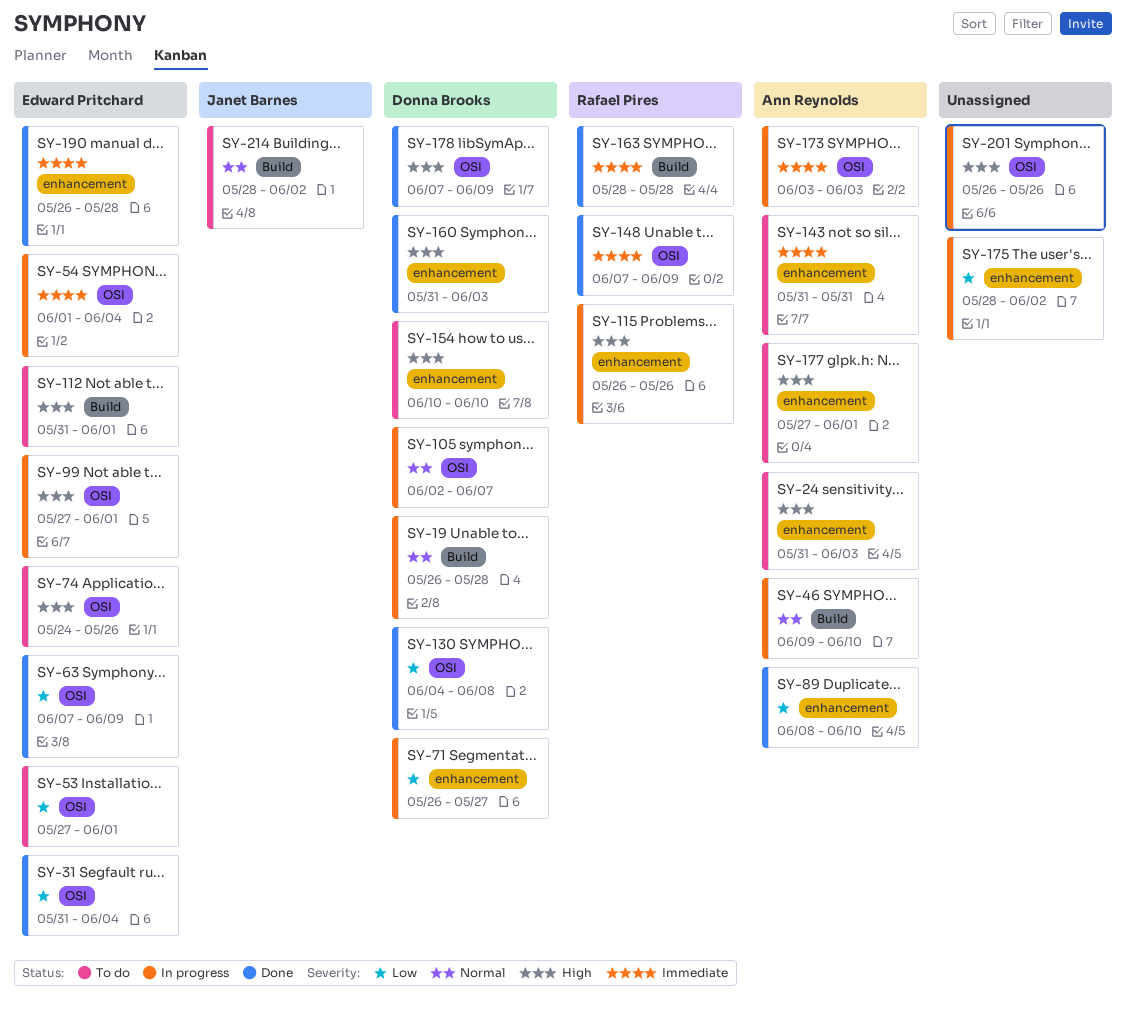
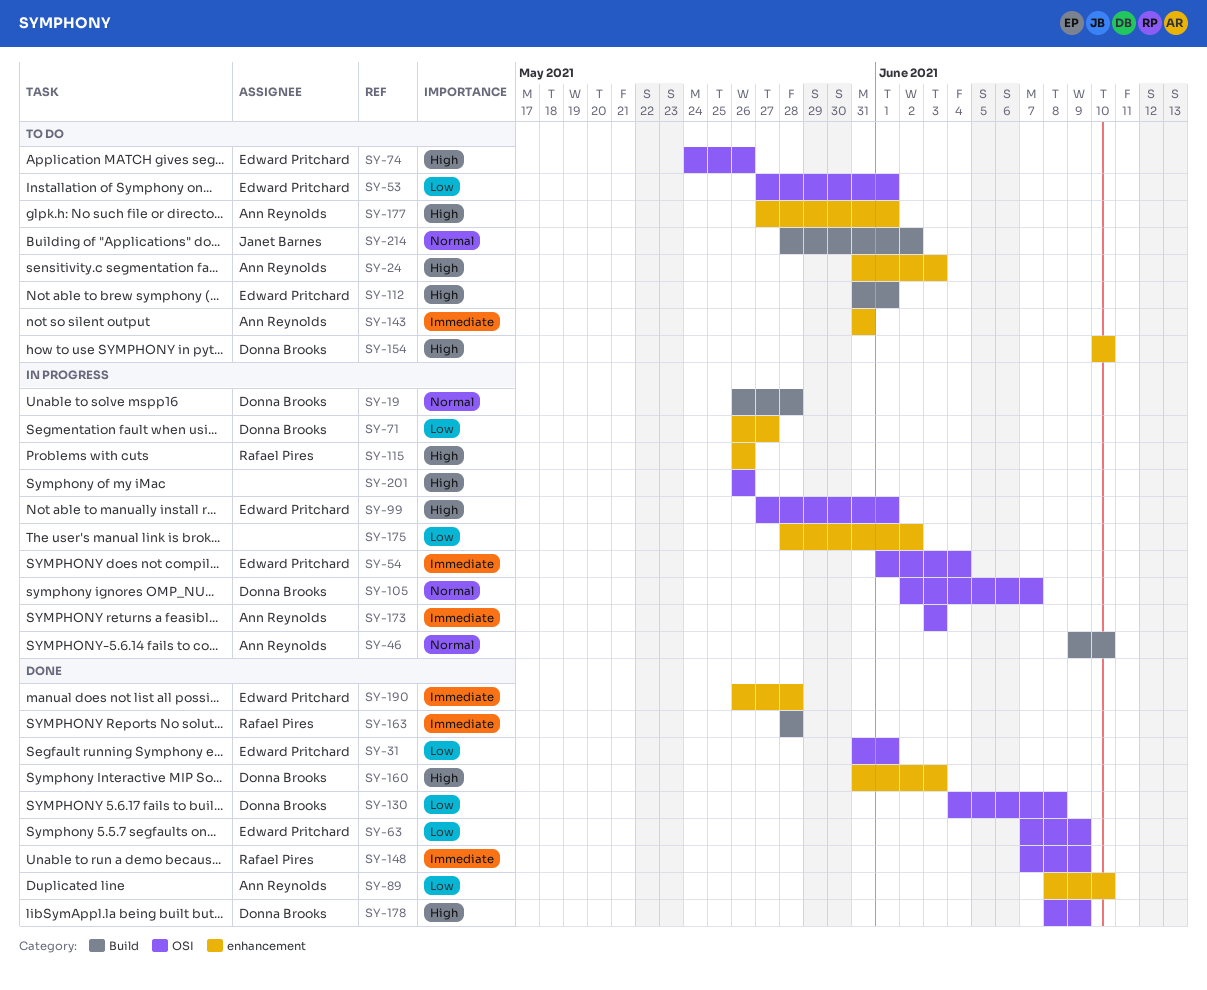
SY-31, due: Jun 4 -> Jun 1
SY-178, start: Jun 7 -> Jun 8

